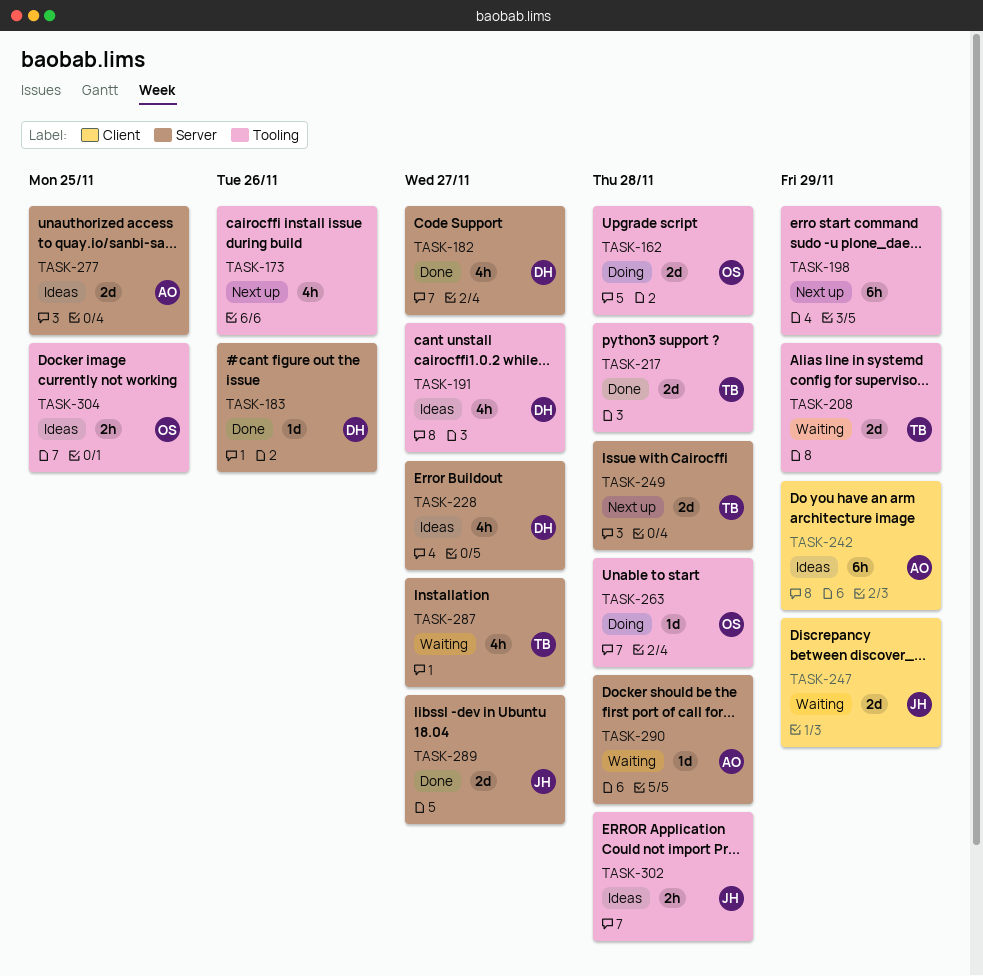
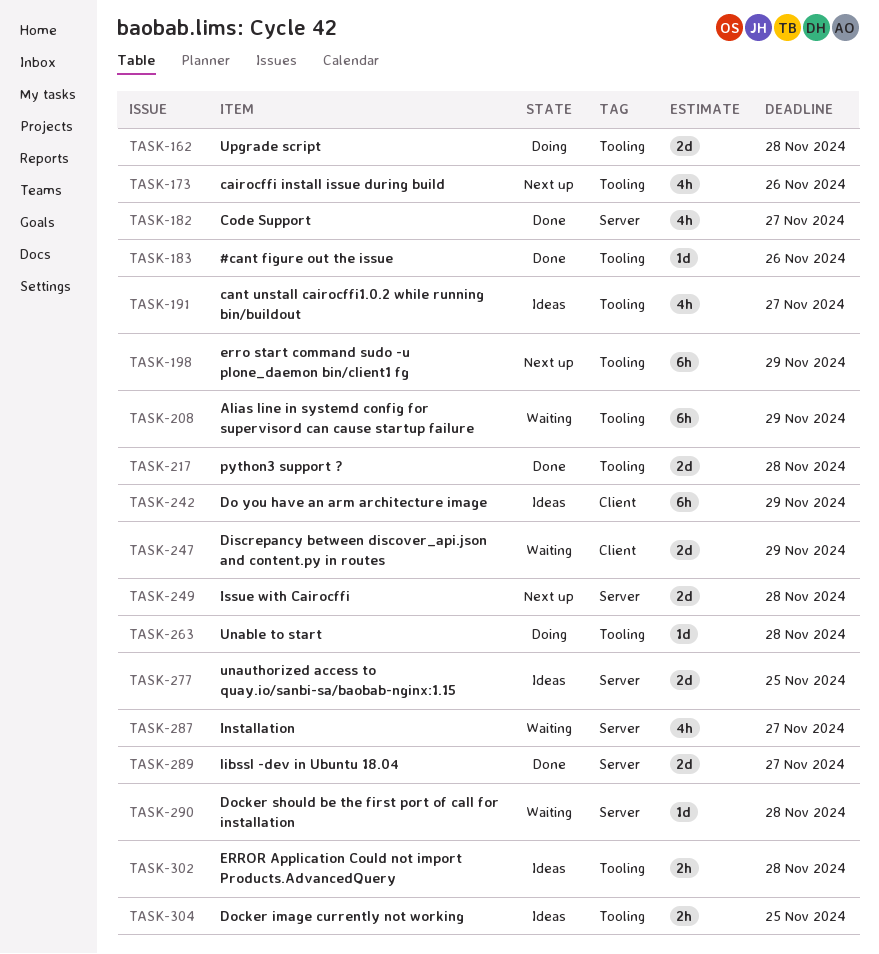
TASK-183, label: Server -> Tooling
TASK-208, estimate: 2d -> 6h
TASK-228: present -> none

